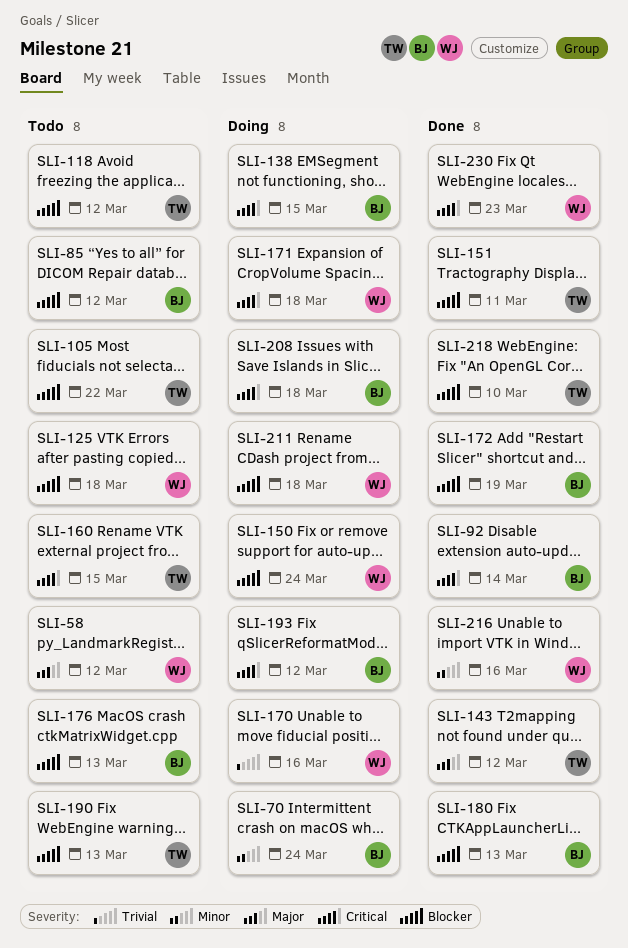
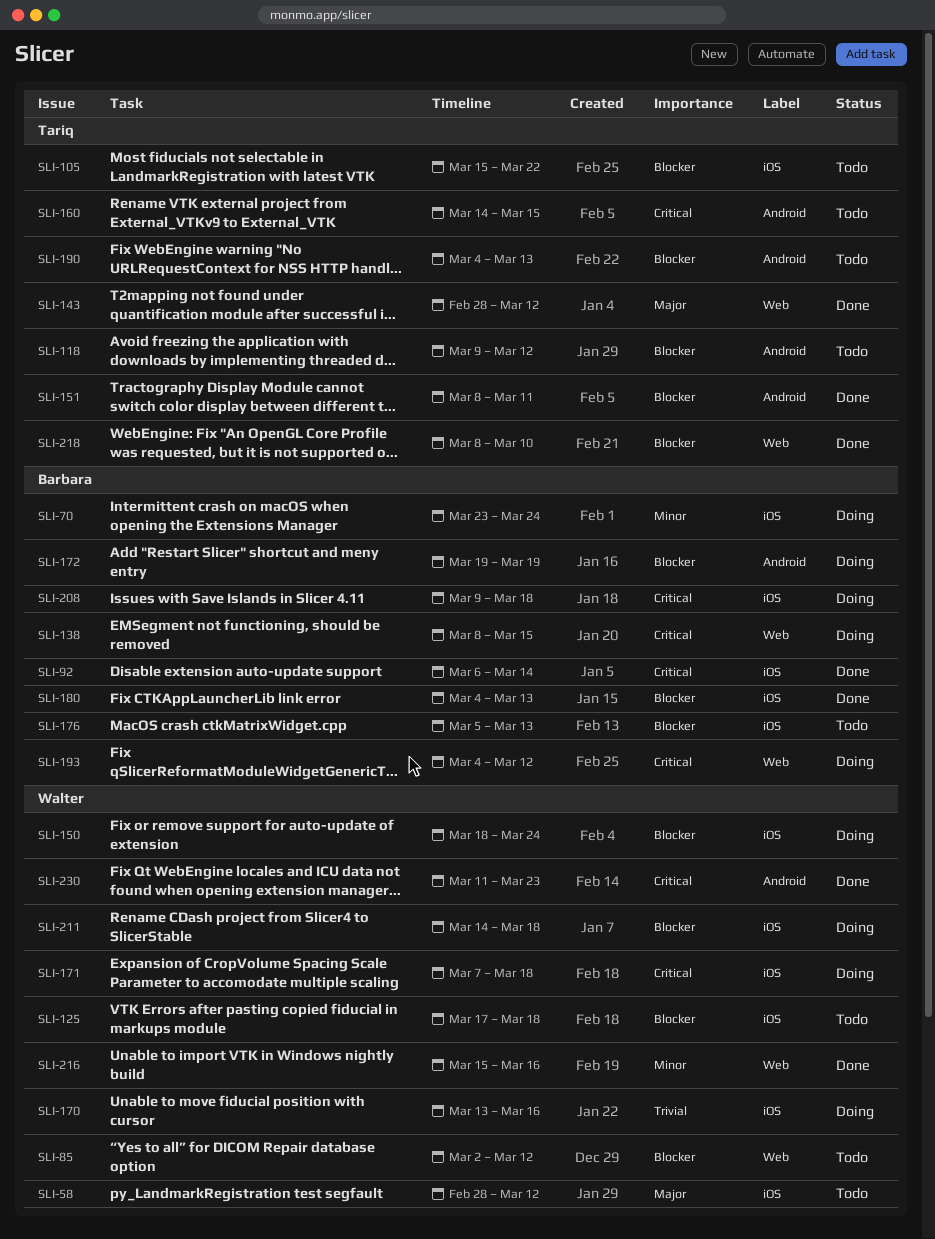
SLI-85, owner: Barbara -> Walter
SLI-172, status: Done -> Doing

